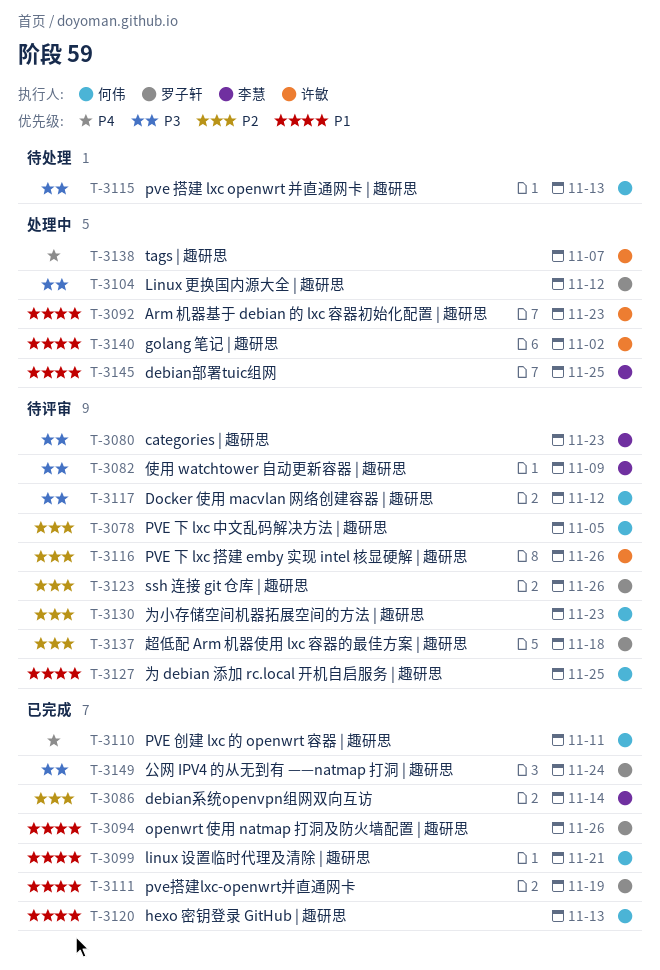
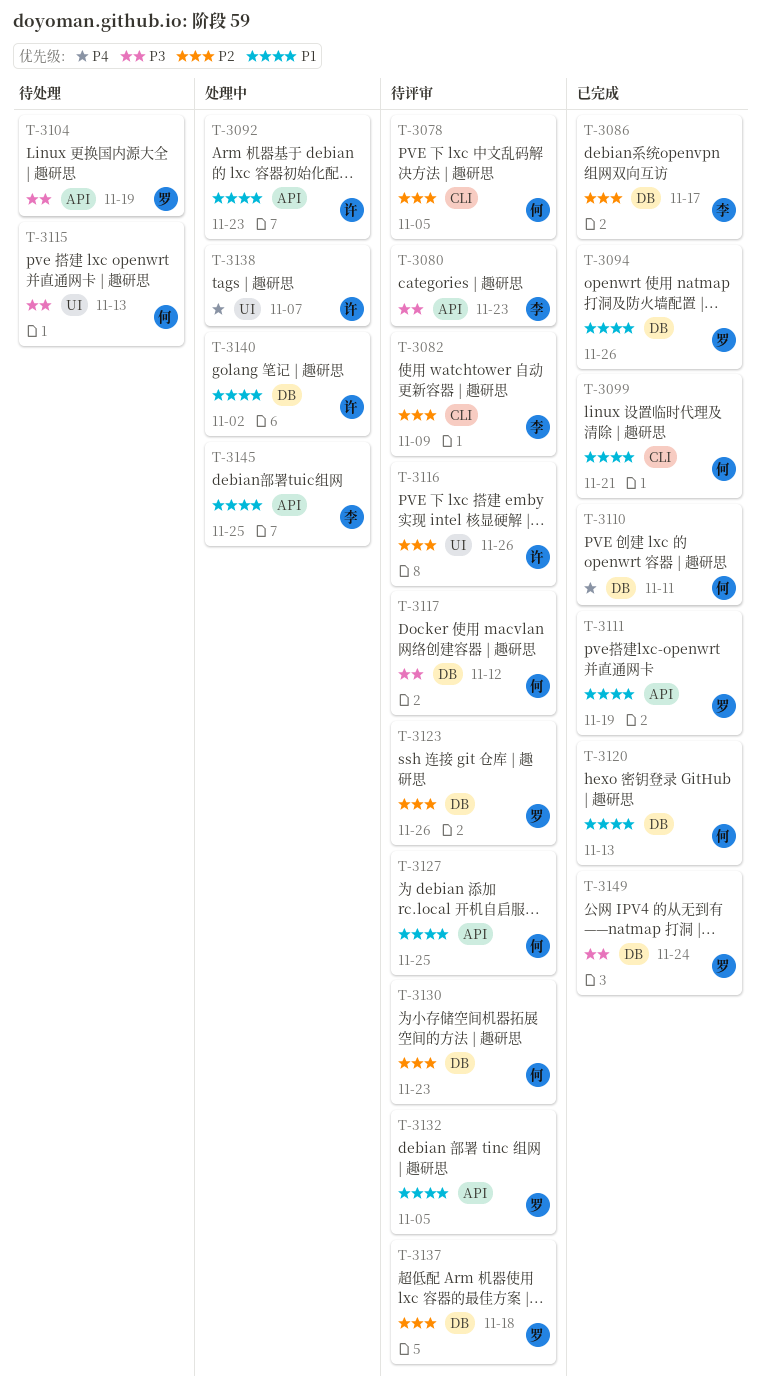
T-3082, priority: P3 -> P2
T-3086, due: Nov 14 -> Nov 17
T-3104, status: 处理中 -> 待处理
T-3104, due: Nov 12 -> Nov 19
T-3132: none -> present

